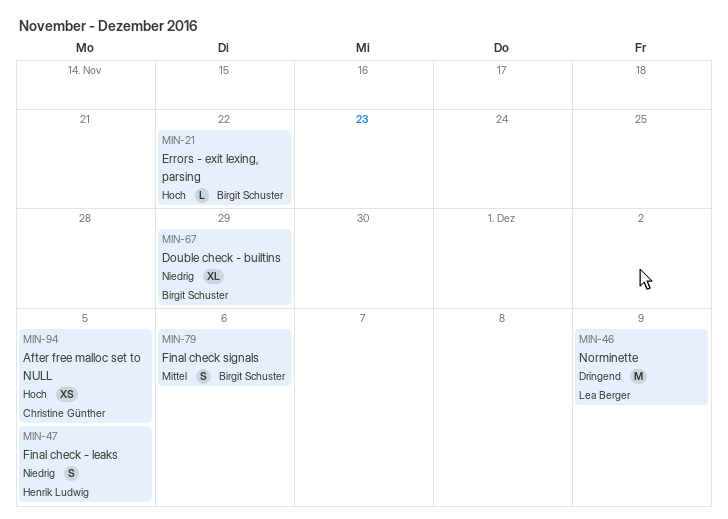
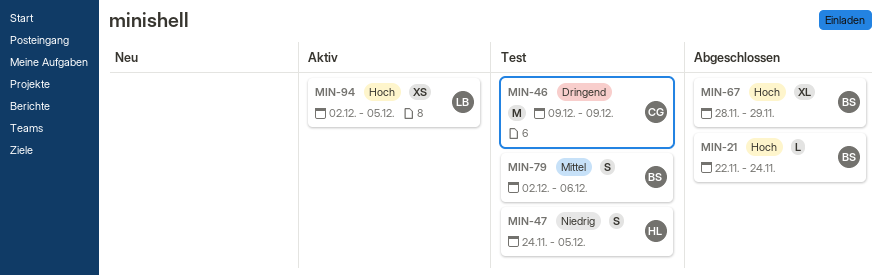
MIN-21, due: Nov 22 -> Nov 24
MIN-46, owner: Lea Berger -> Christine Günther
MIN-67, priority: Niedrig -> Hoch
MIN-94, owner: Christine Günther -> Lea Berger

